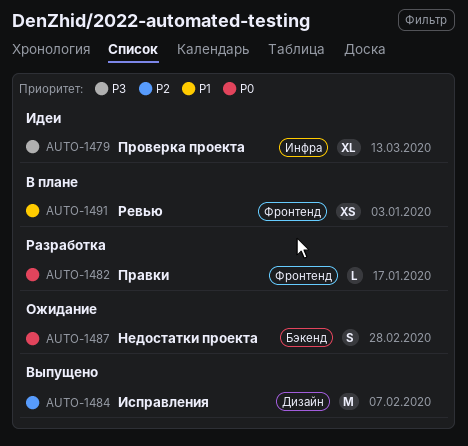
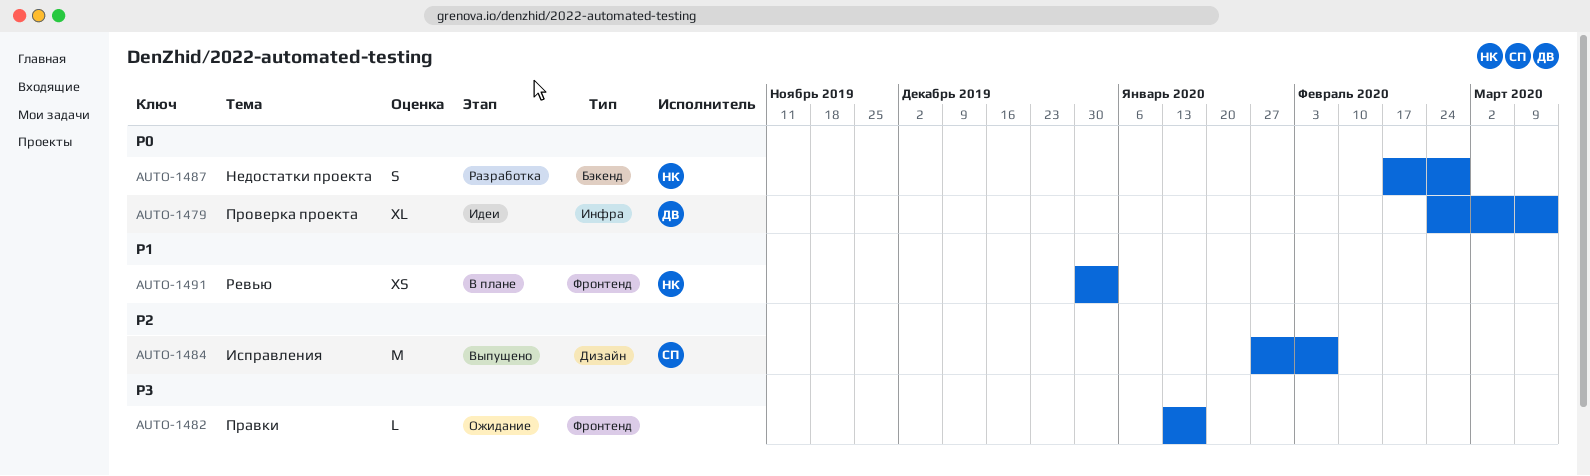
AUTO-1479, priority: P3 -> P0
AUTO-1482, status: Разработка -> Ожидание
AUTO-1482, priority: P0 -> P3
AUTO-1487, status: Ожидание -> Разработка

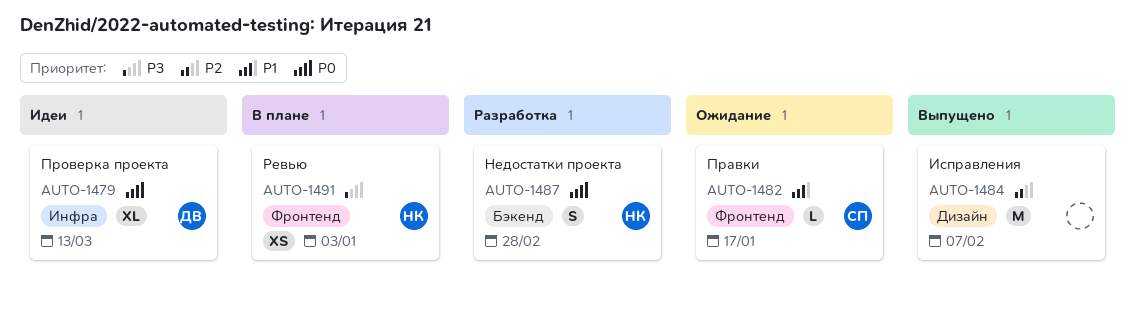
AUTO-1482, owner: none -> СП
AUTO-1482, priority: P3 -> P1
AUTO-1484, owner: СП -> none
AUTO-1491, priority: P1 -> P3

